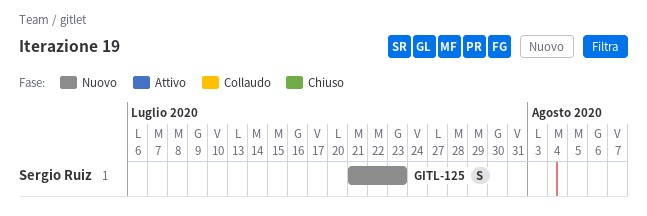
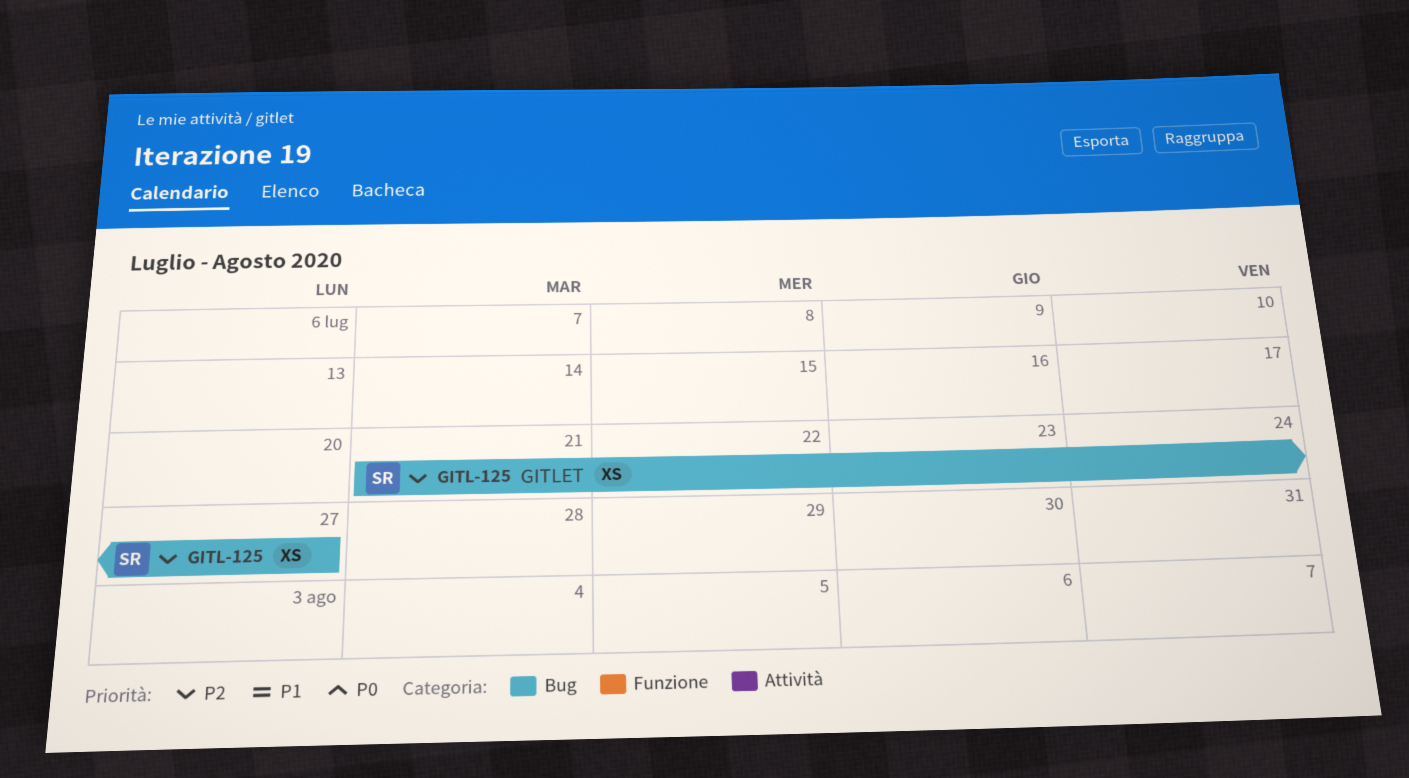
GITL-125, estimate: S -> XS
GITL-125, due: Jul 23 -> Jul 27

